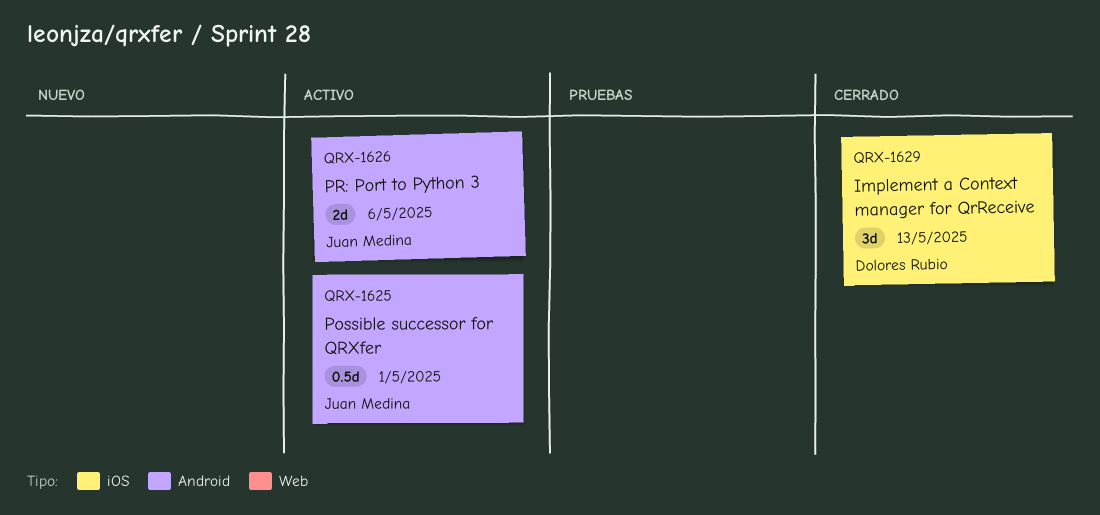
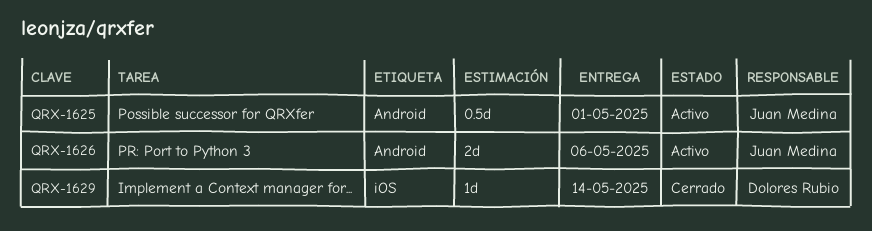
QRX-1629, estimate: 3d -> 1d
QRX-1629, due: May 13 -> May 14

